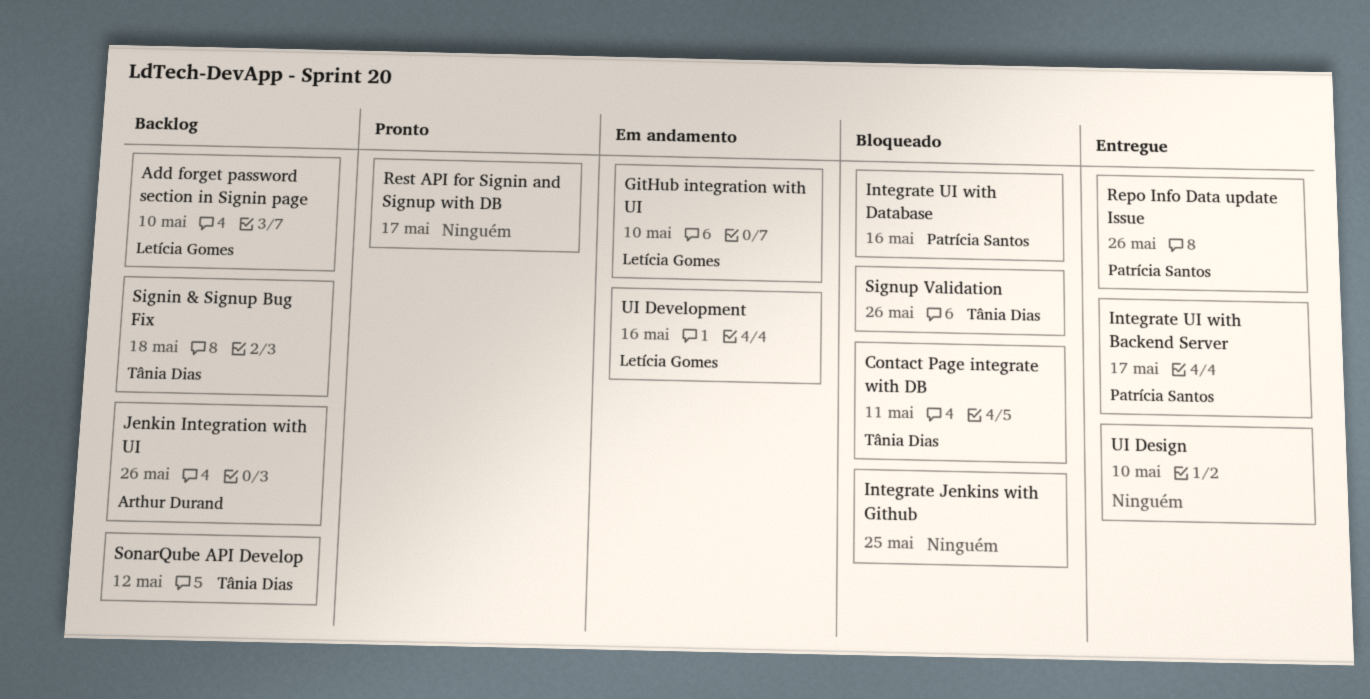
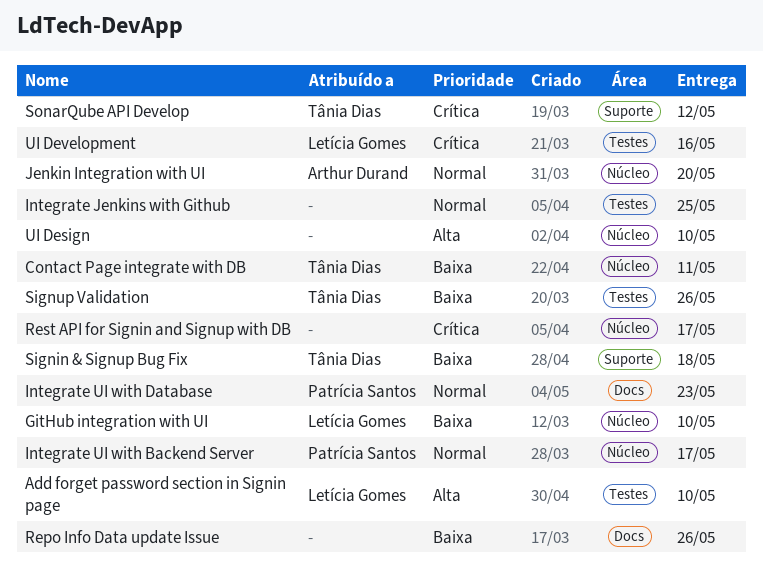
Integrate UI with Database, due: May 16 -> May 23
Jenkin Integration with UI, due: May 26 -> May 20
Repo Info Data update Issue, owner: Patrícia Santos -> none

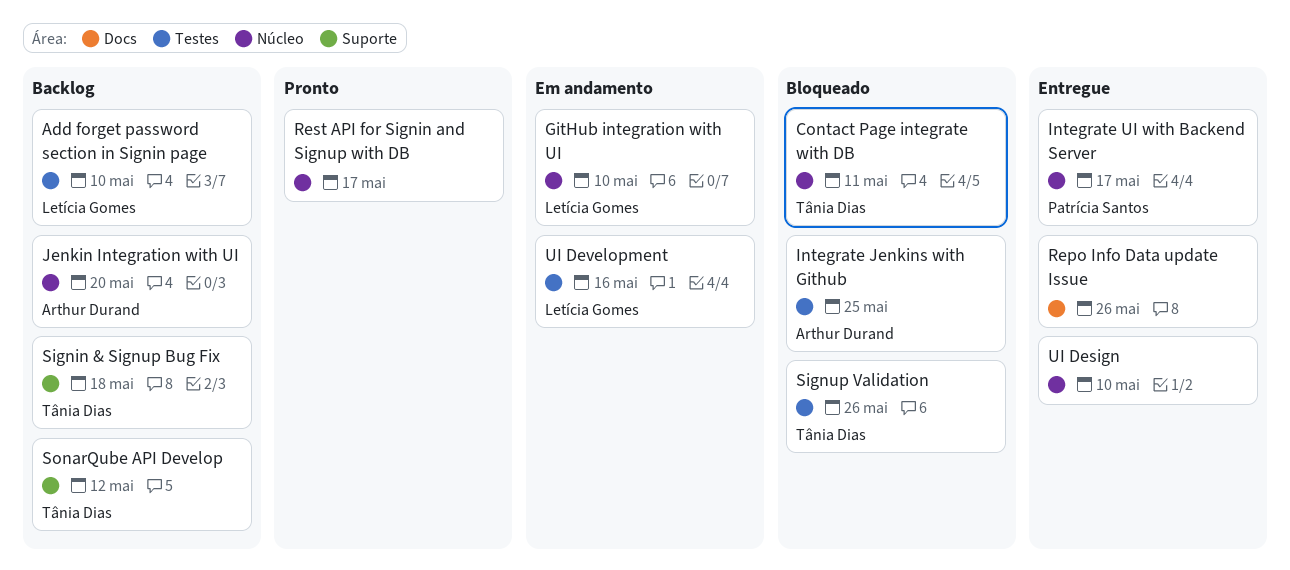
Integrate Jenkins with Github, owner: none -> Arthur Durand
Integrate UI with Database: present -> none

